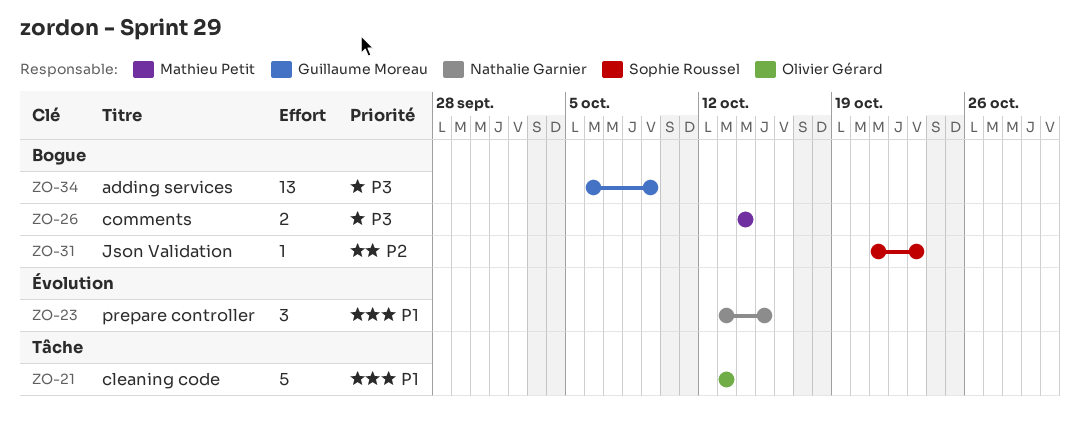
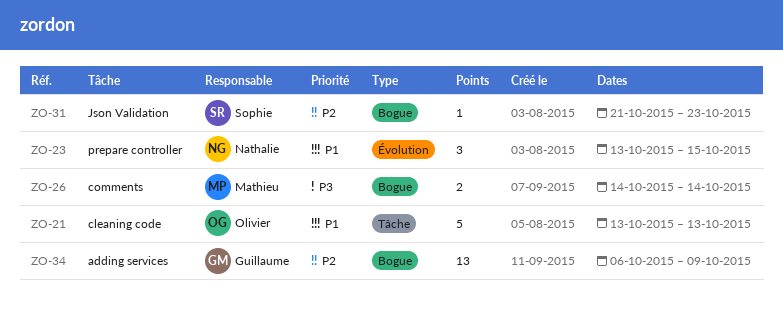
ZO-34, priority: P3 -> P2

